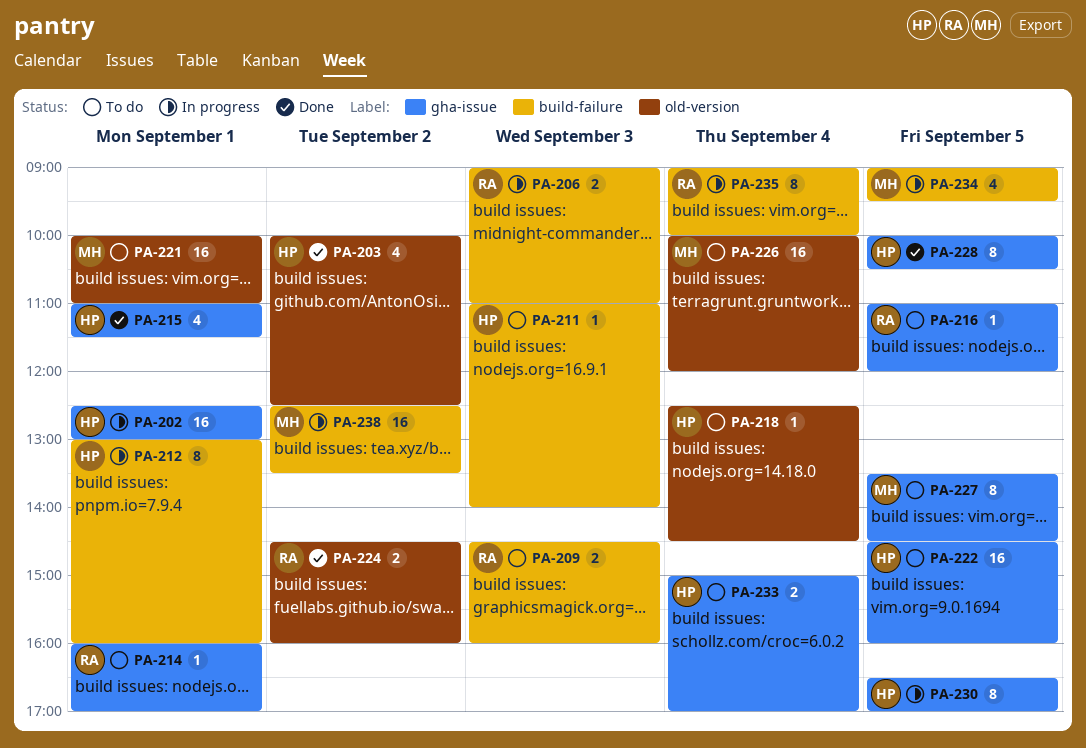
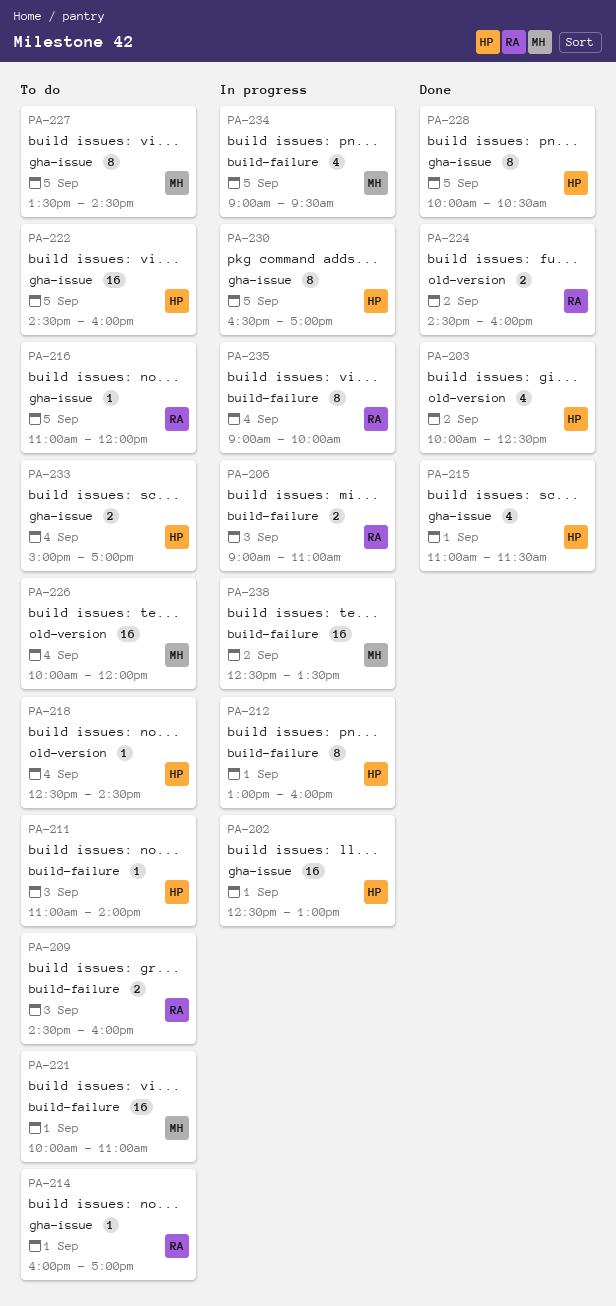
PA-221, label: old-version -> build-failure

